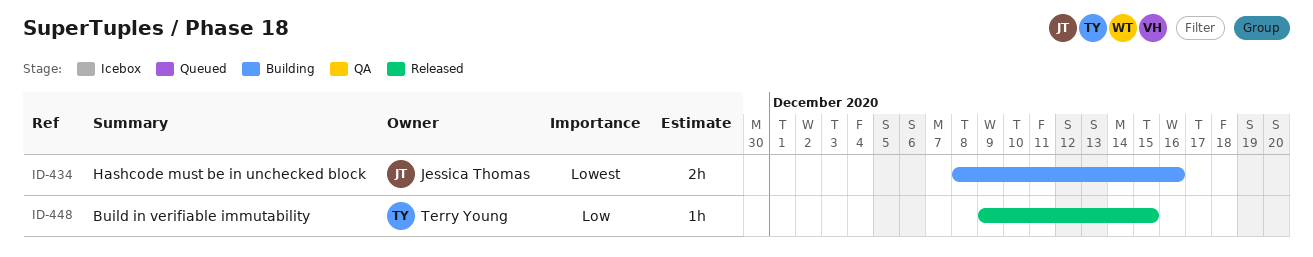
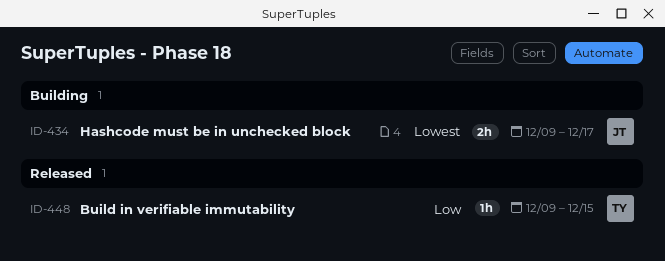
ID-434, start: Dec 8 -> Dec 9
ID-434, due: Dec 16 -> Dec 17

